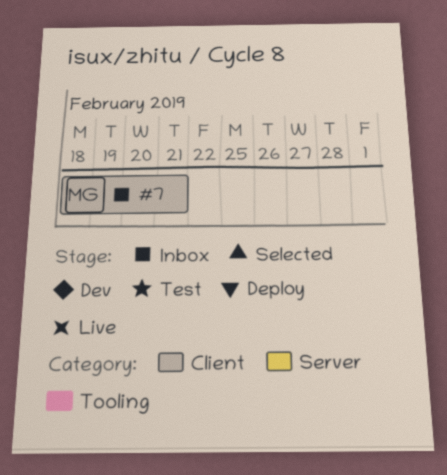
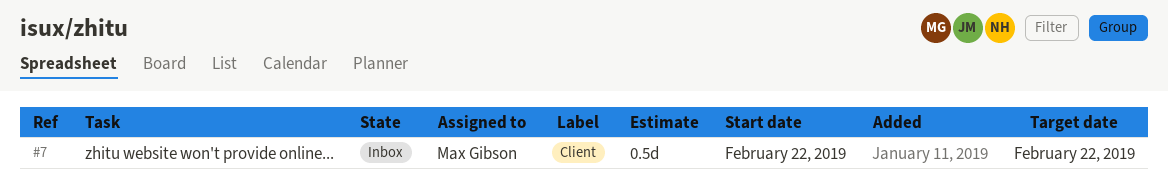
#7, start: Feb 18 -> Feb 22
#7, due: Feb 21 -> Feb 22

